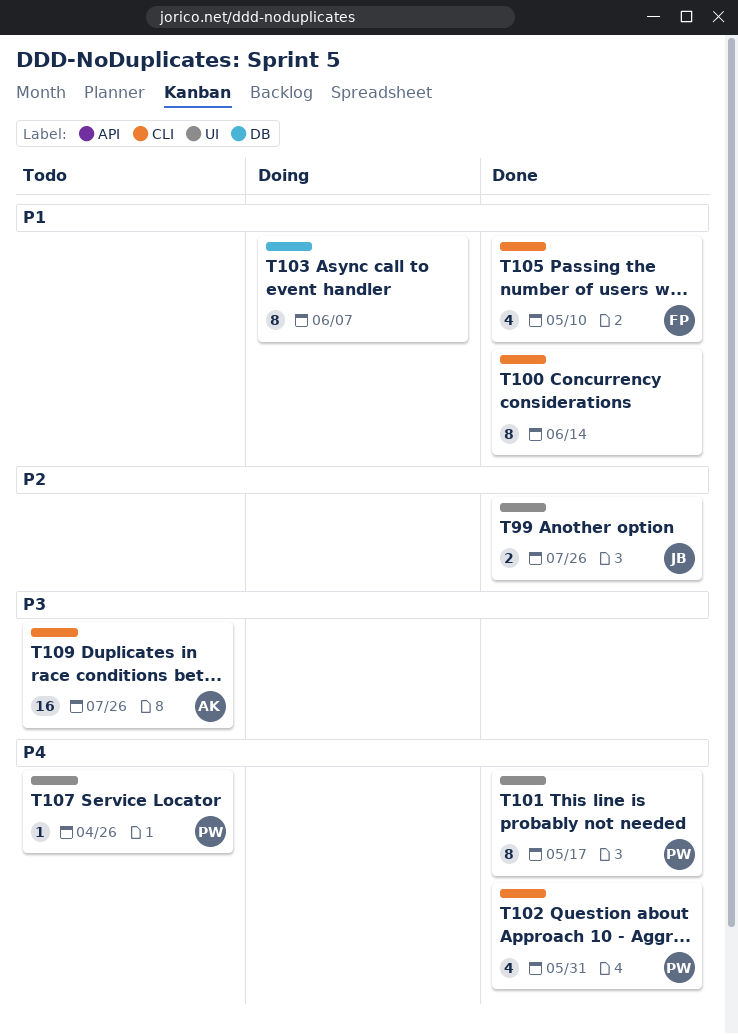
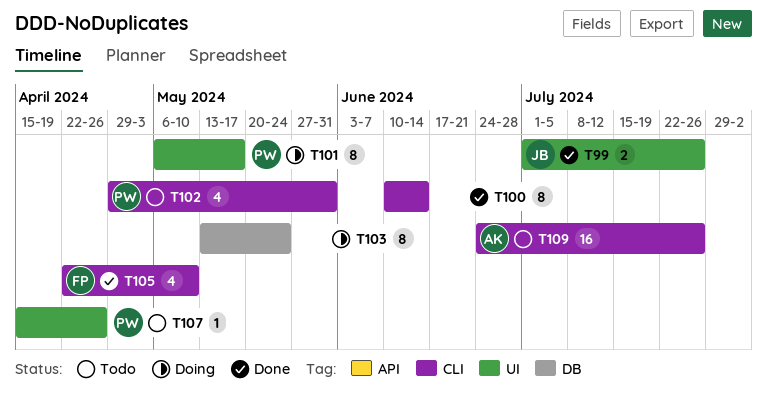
T101, status: Done -> Doing
T102, status: Done -> Todo
T103, due: Jun 7 -> May 24

